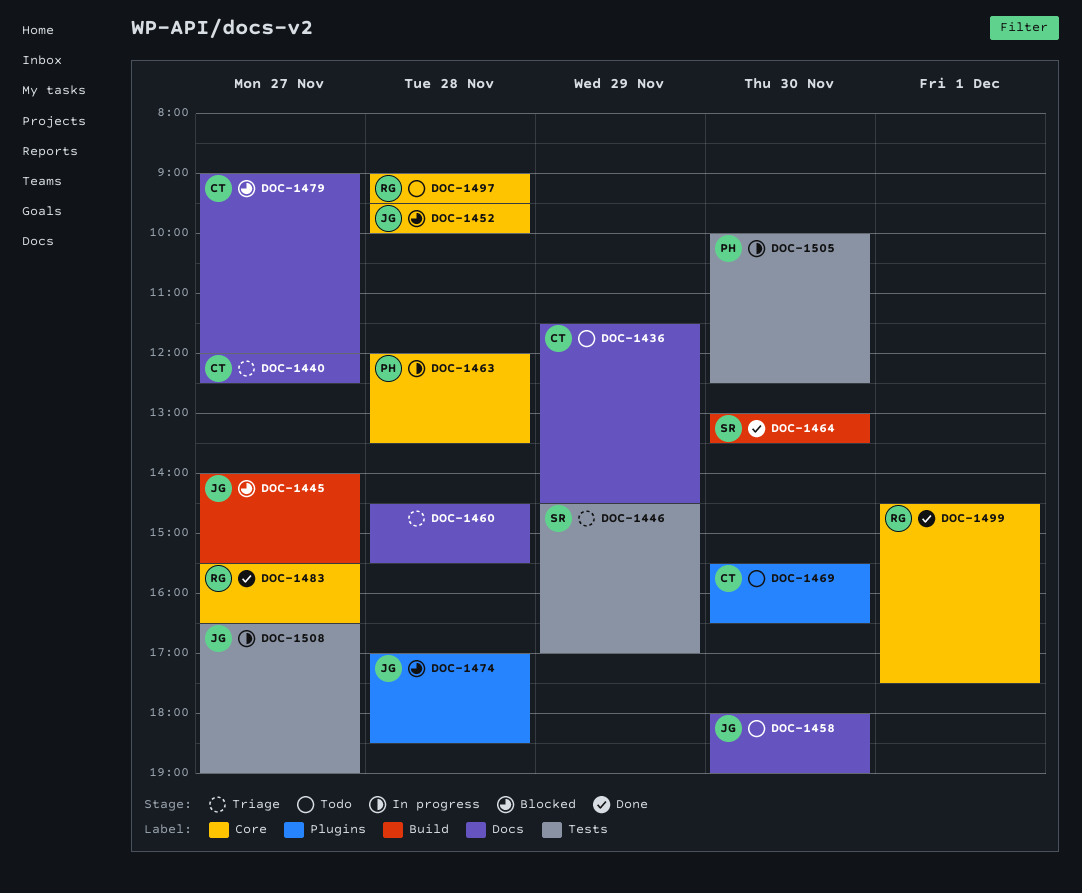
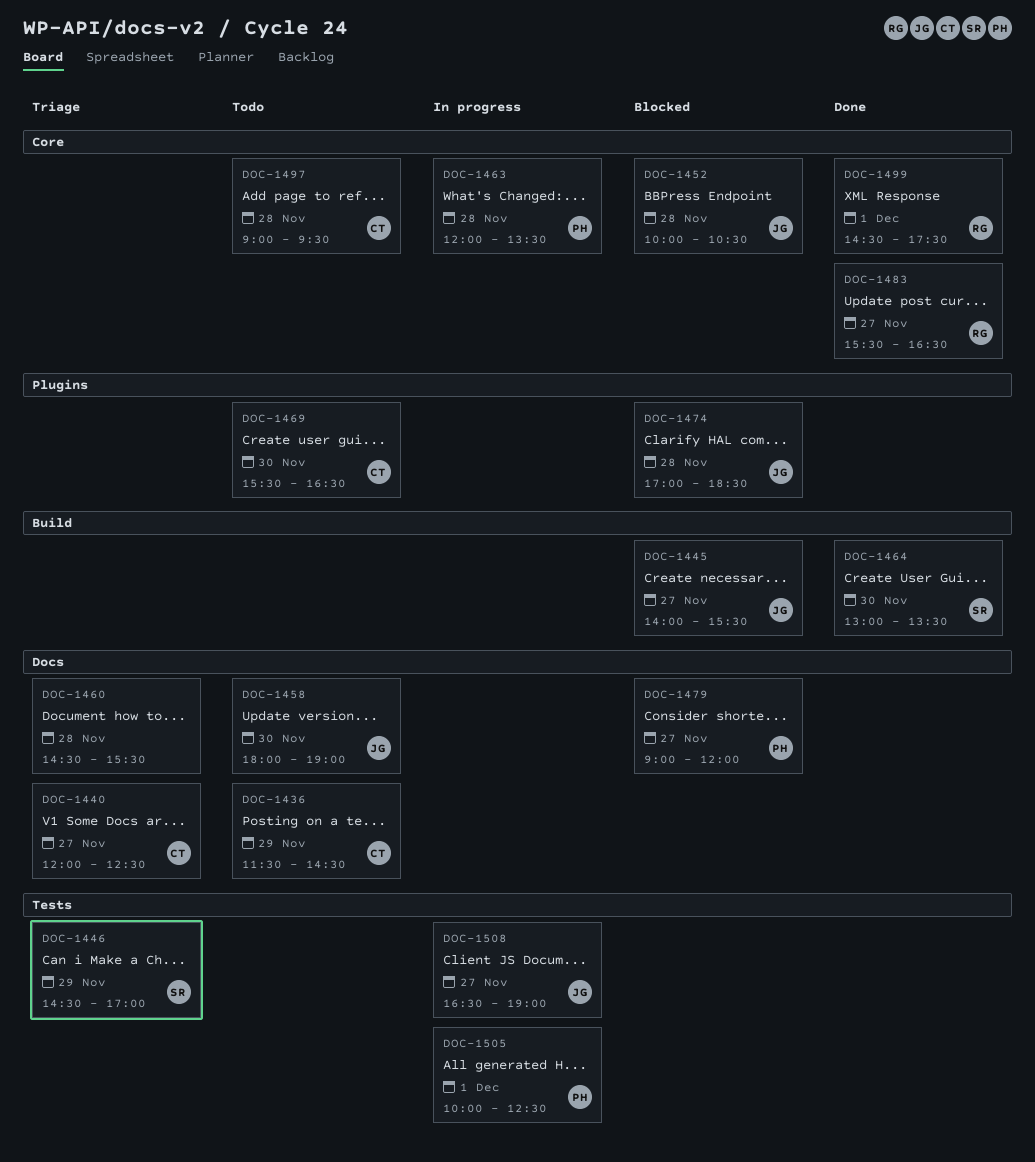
DOC-1452, begins: 09:30 -> 10:00
DOC-1452, ends: 10:00 -> 10:30
DOC-1479, owner: CT -> PH
DOC-1497, owner: RG -> CT
DOC-1505, day: Nov 30 -> Dec 1

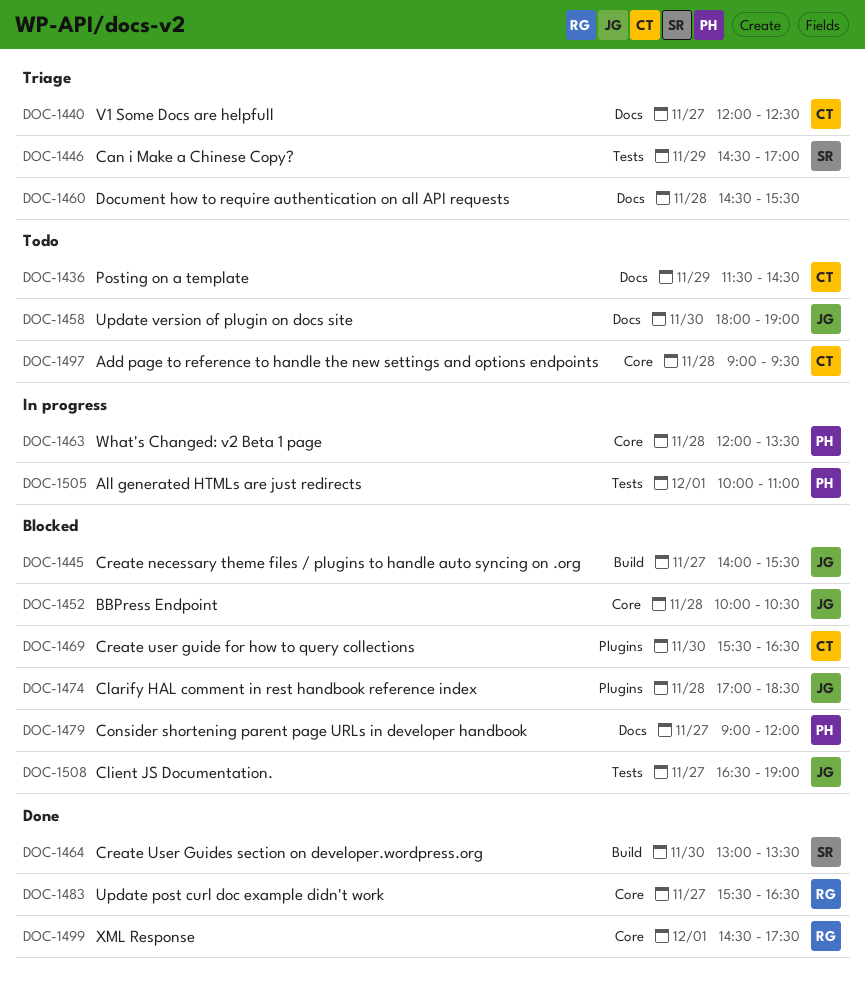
DOC-1469, status: Todo -> Blocked
DOC-1505, ends: 12:30 -> 11:00
DOC-1508, status: In progress -> Blocked

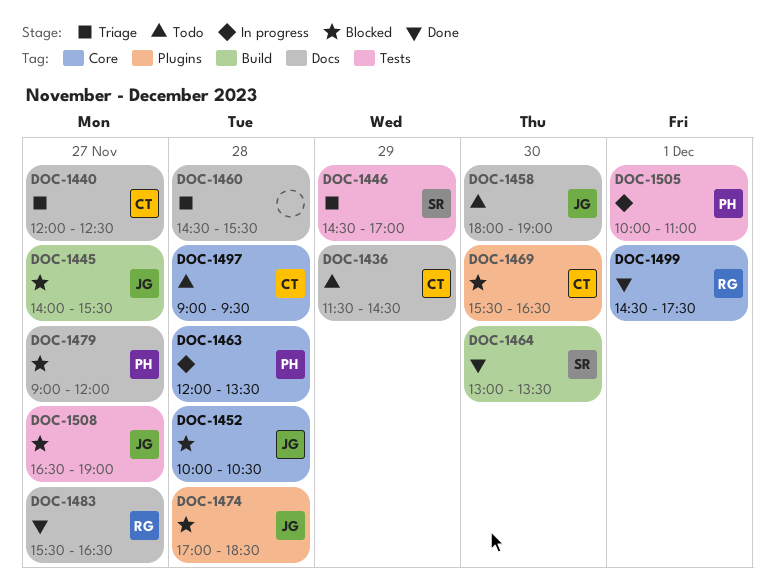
DOC-1483, label: Core -> Docs

